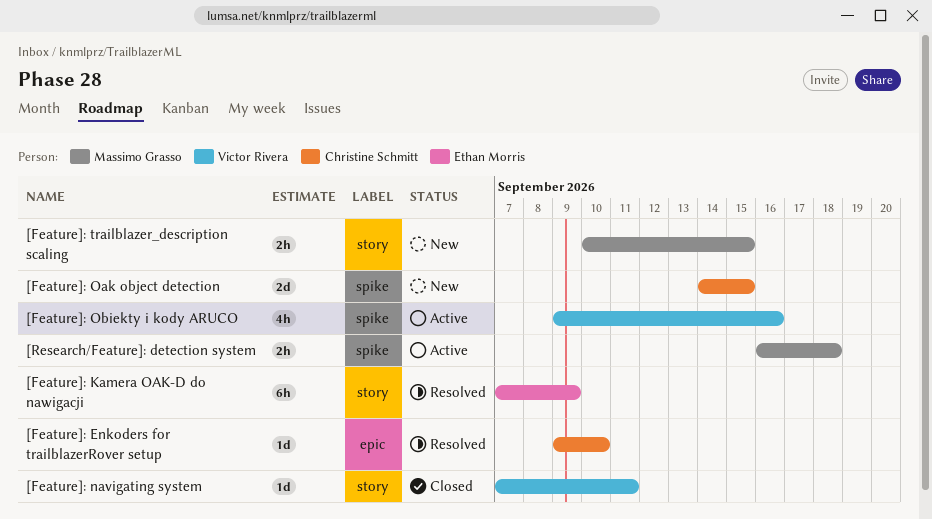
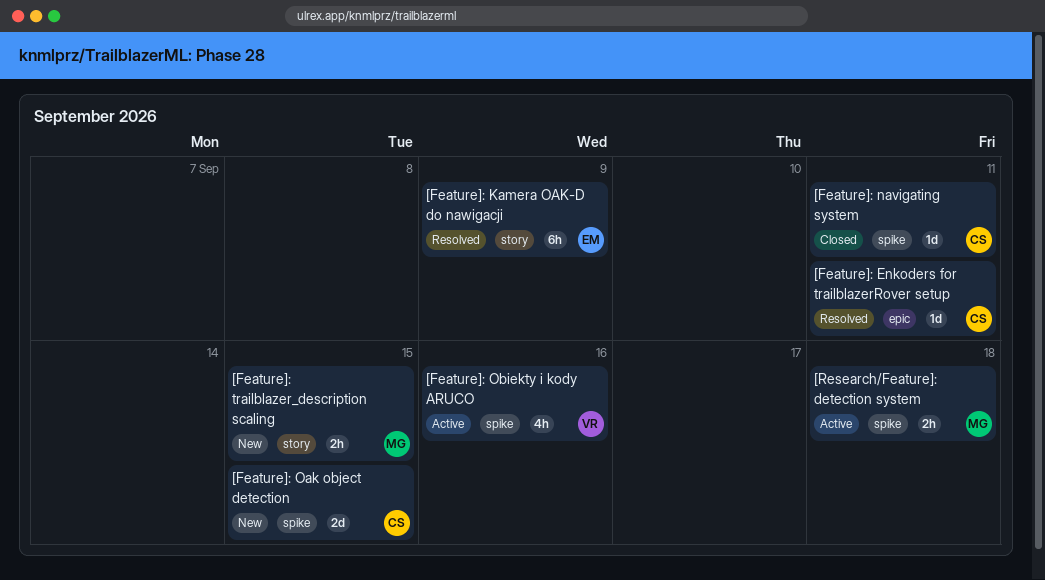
[Feature]: Enkoders for trailblazerRover setup, due: Sep 10 -> Sep 11
[Feature]: navigating system, owner: Victor Rivera -> Christine Schmitt
[Feature]: navigating system, label: story -> spike

